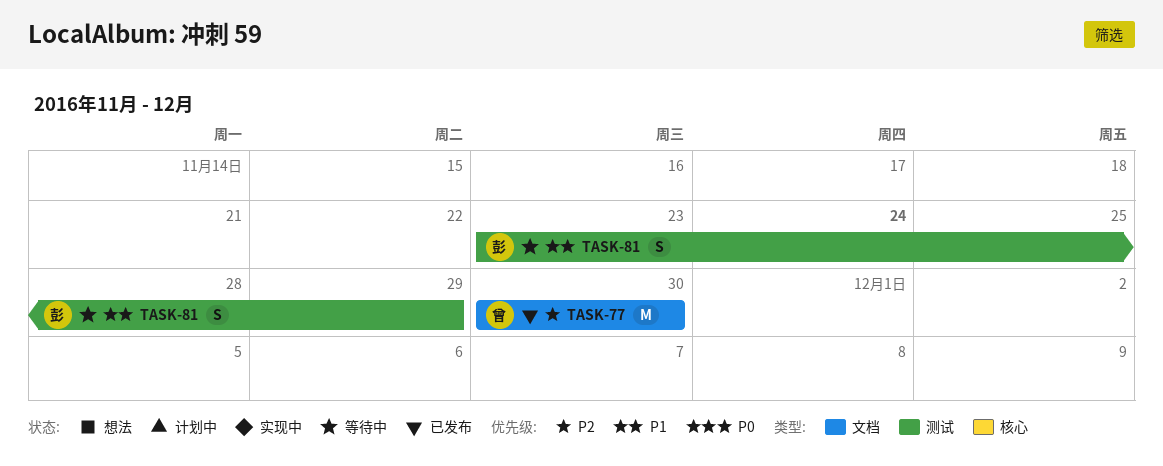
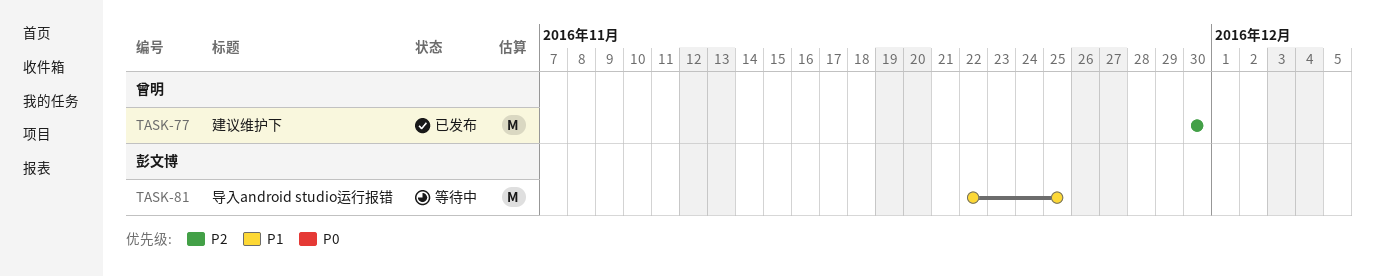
TASK-81, estimate: S -> M
TASK-81, start: Nov 23 -> Nov 22
TASK-81, due: Nov 29 -> Nov 25

